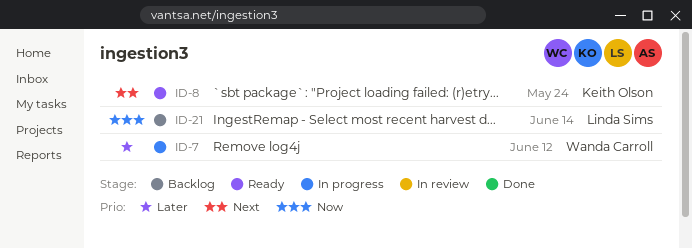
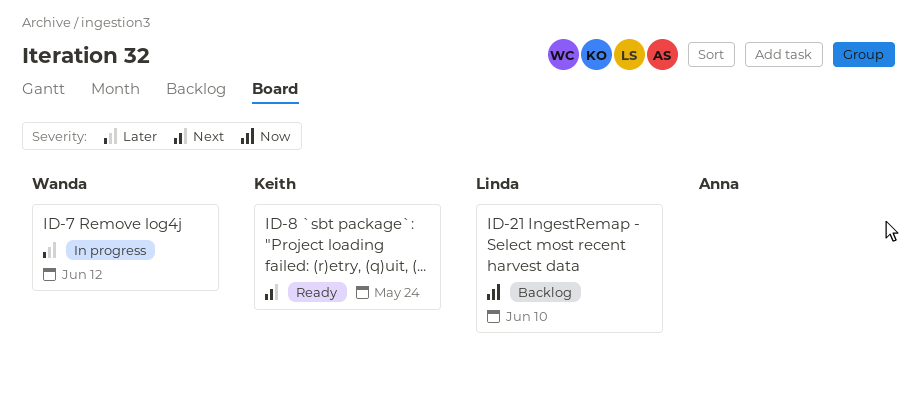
ID-21, due: Jun 14 -> Jun 10

